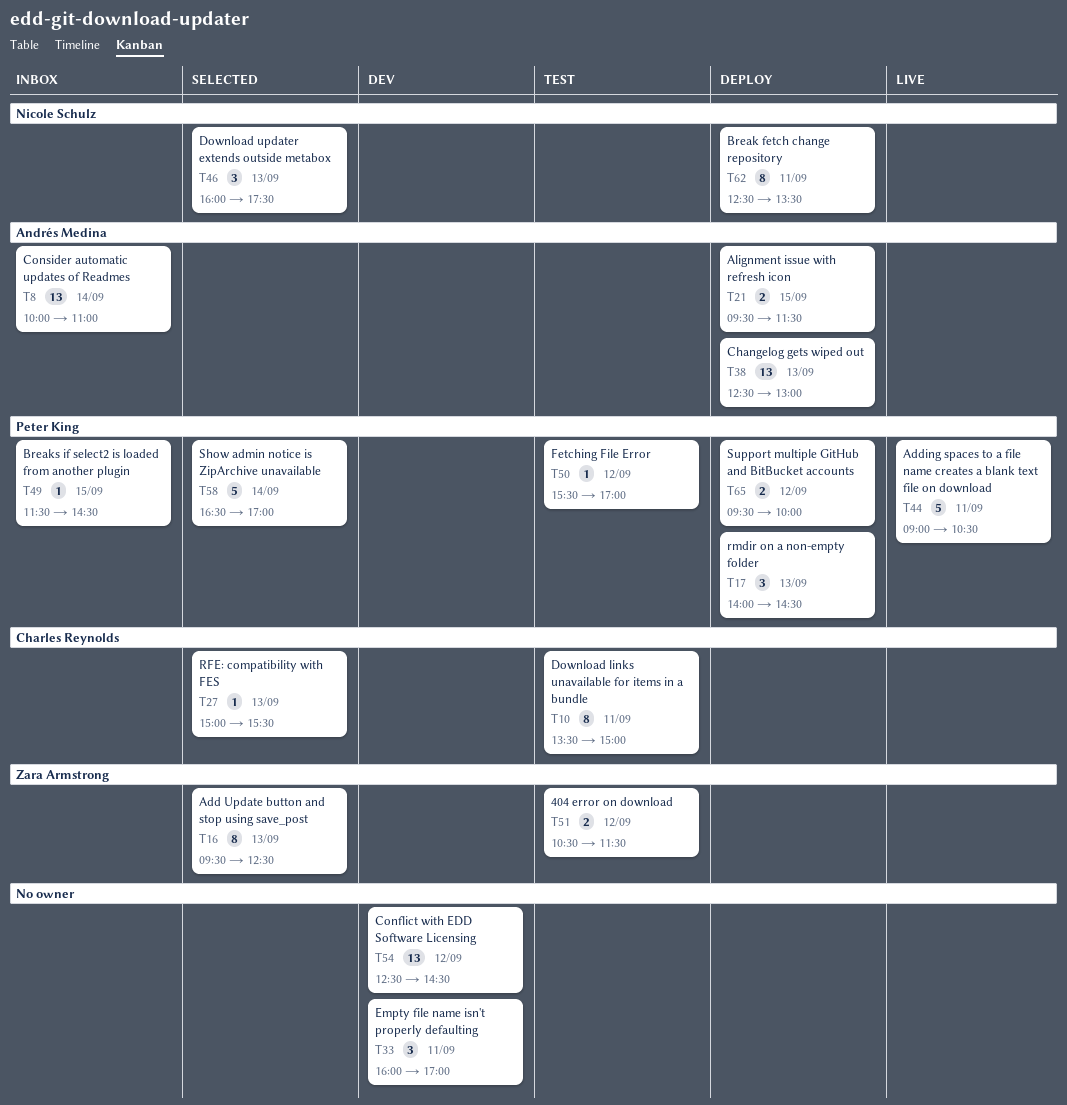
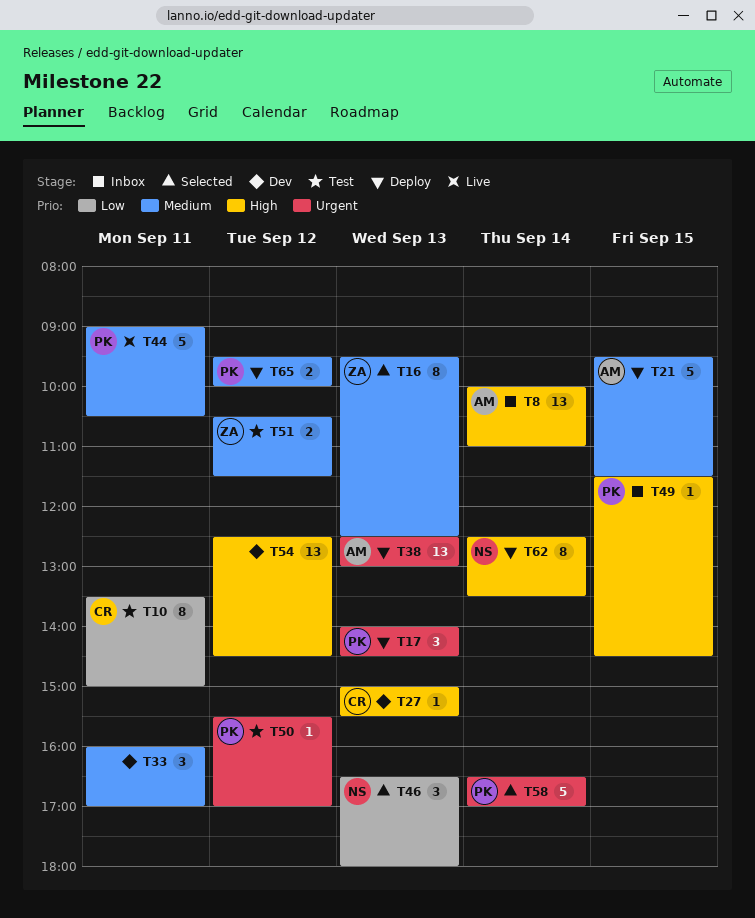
T21, estimate: 2 -> 5
T27, status: Selected -> Dev
T46, begins: 16:00 -> 16:30
T46, ends: 17:30 -> 18:00
T62, day: Sep 11 -> Sep 14

